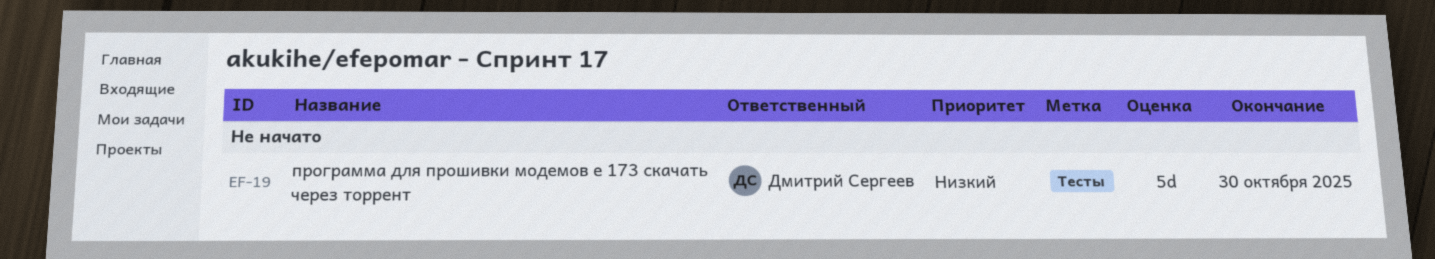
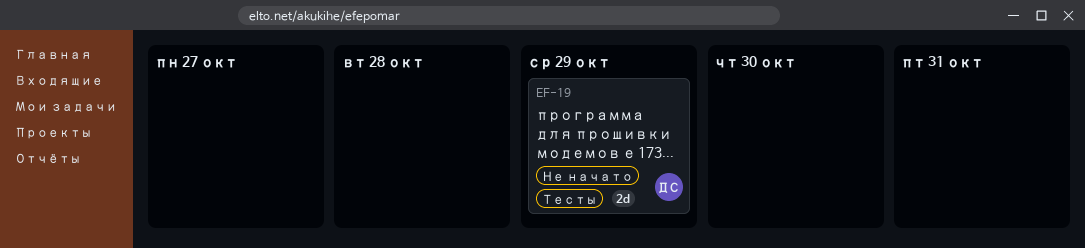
EF-19, estimate: 5d -> 2d
EF-19, due: Oct 30 -> Oct 29

